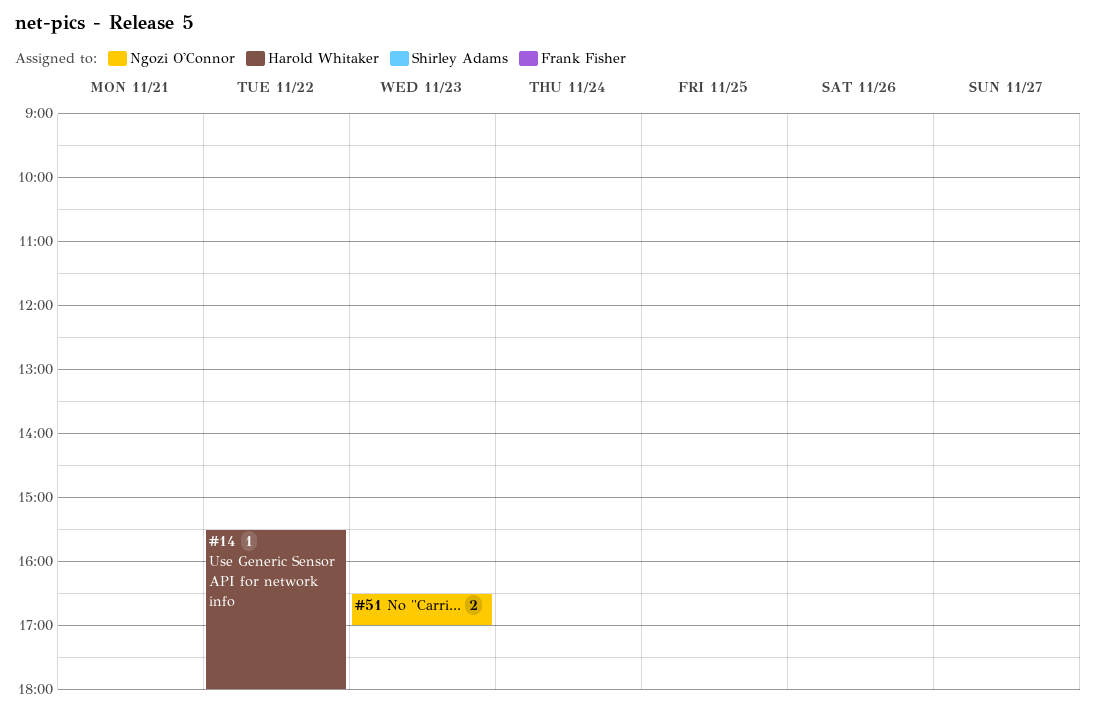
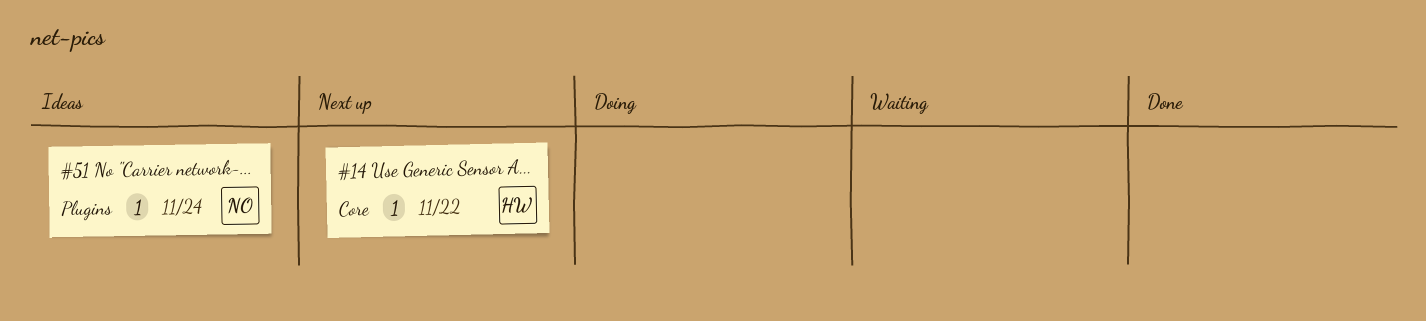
#51, estimate: 2 -> 1
#51, day: Nov 23 -> Nov 24

